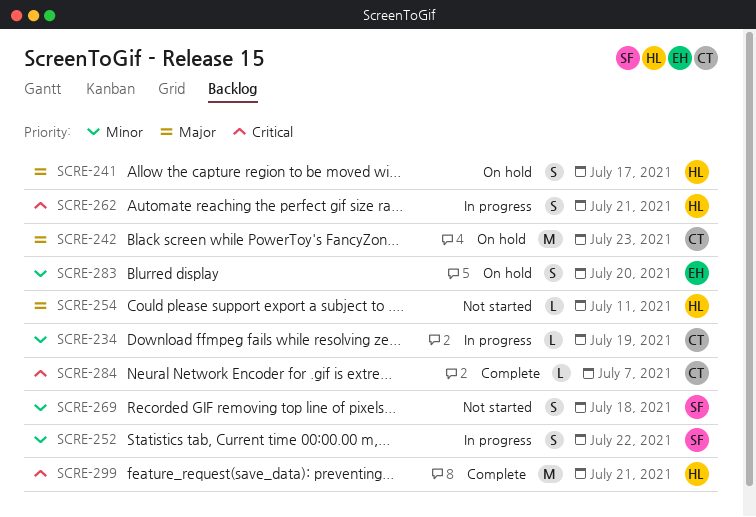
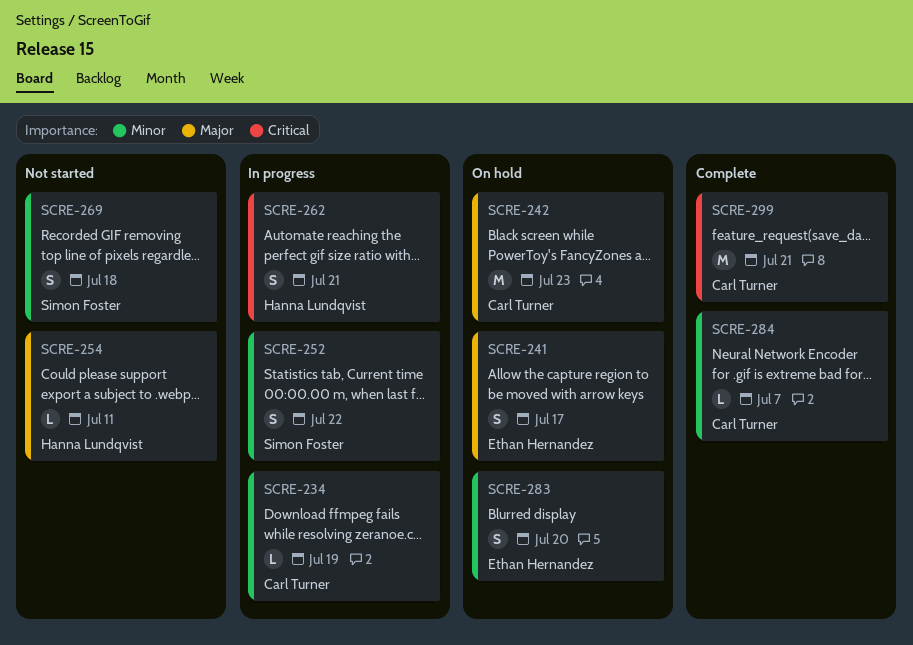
SCRE-241, owner: Hanna Lundqvist -> Ethan Hernandez
SCRE-284, priority: Critical -> Minor
SCRE-299, owner: Hanna Lundqvist -> Carl Turner

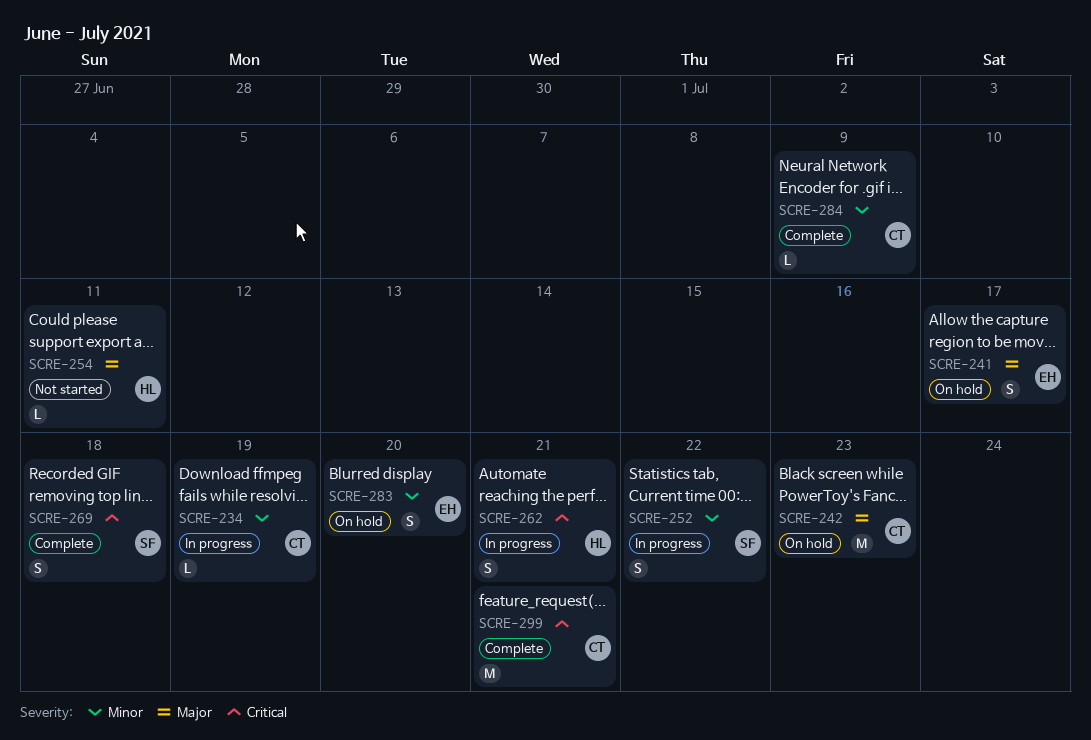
SCRE-269, status: Not started -> Complete
SCRE-269, priority: Minor -> Critical
SCRE-284, due: Jul 7 -> Jul 9

